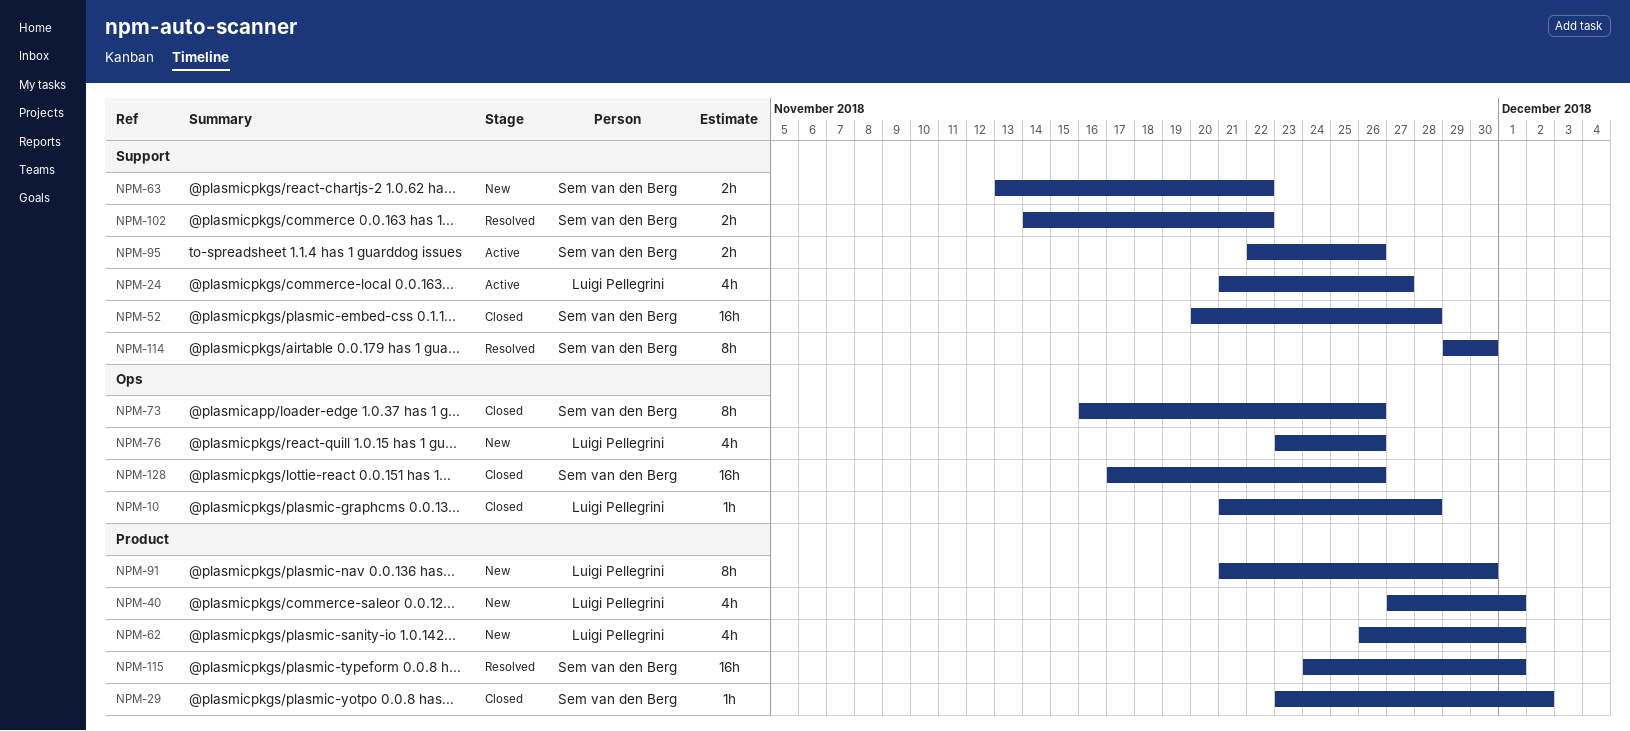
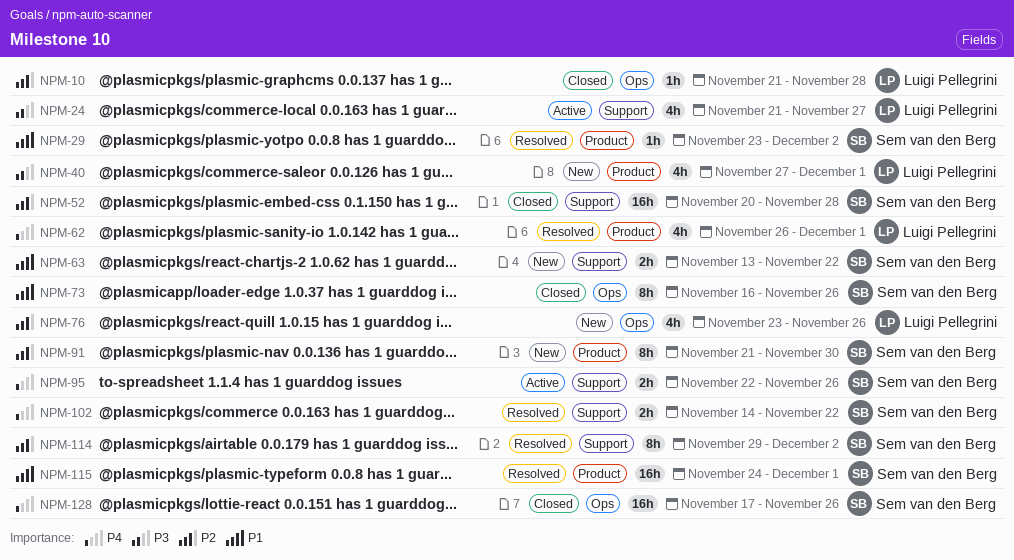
NPM-29, status: Closed -> Resolved
NPM-62, status: New -> Resolved
NPM-91, owner: Luigi Pellegrini -> Sem van den Berg
NPM-114, due: Nov 30 -> Dec 2

